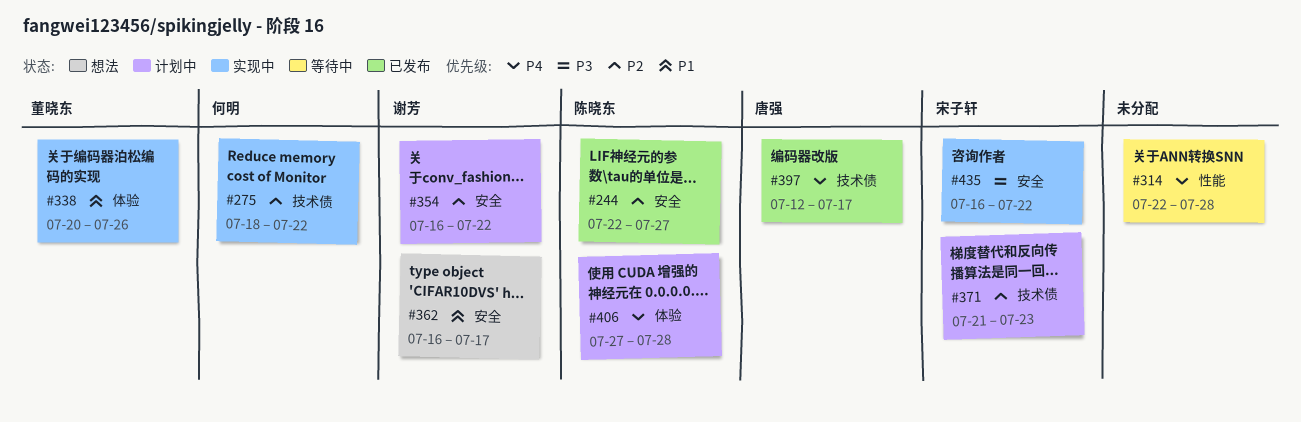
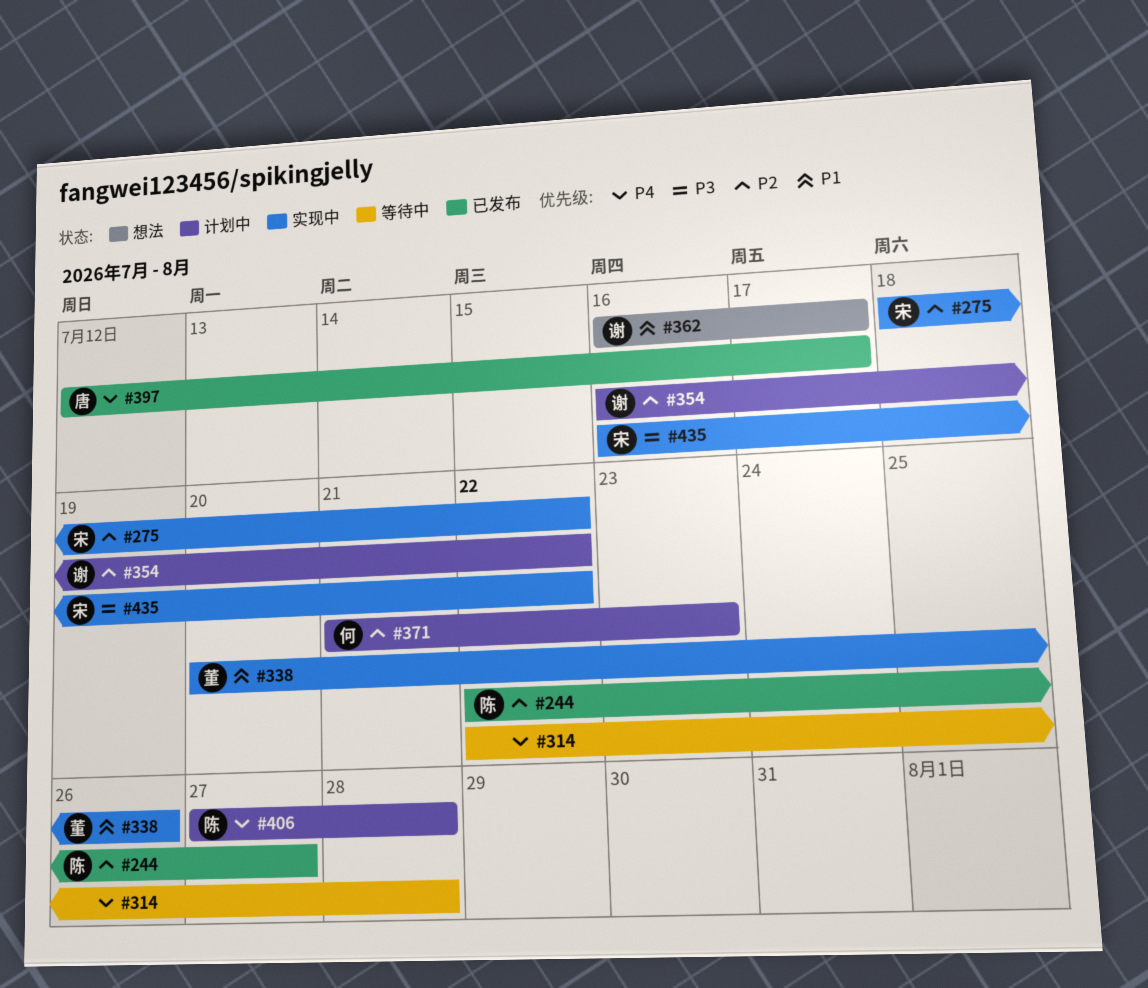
#275, owner: 何明 -> 宋子轩
#371, owner: 宋子轩 -> 何明

